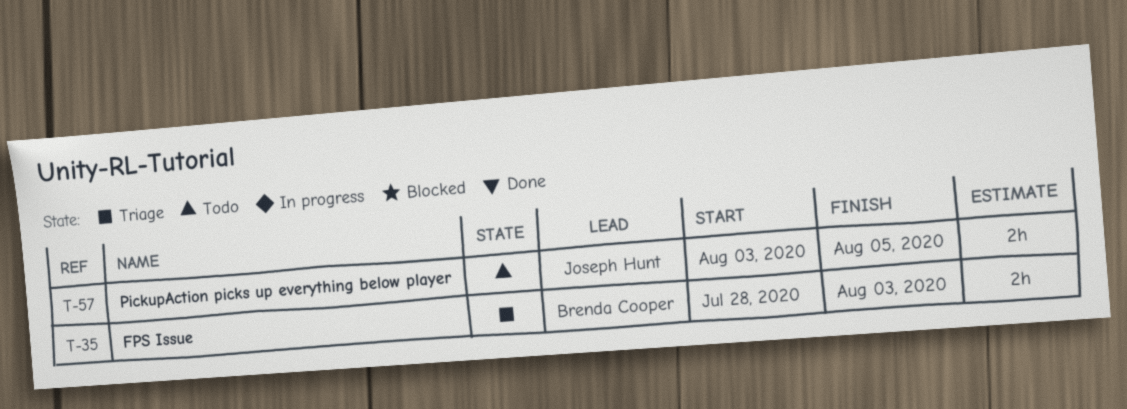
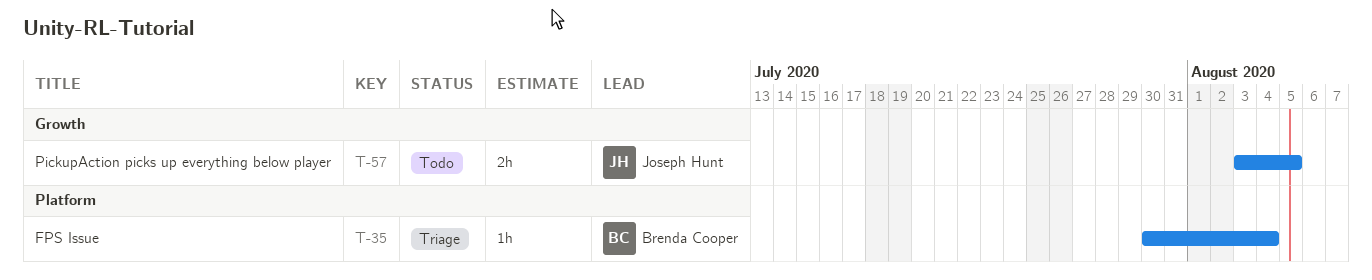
T-35, estimate: 2h -> 1h
T-35, start: Jul 28 -> Jul 30
T-35, due: Aug 3 -> Aug 4

